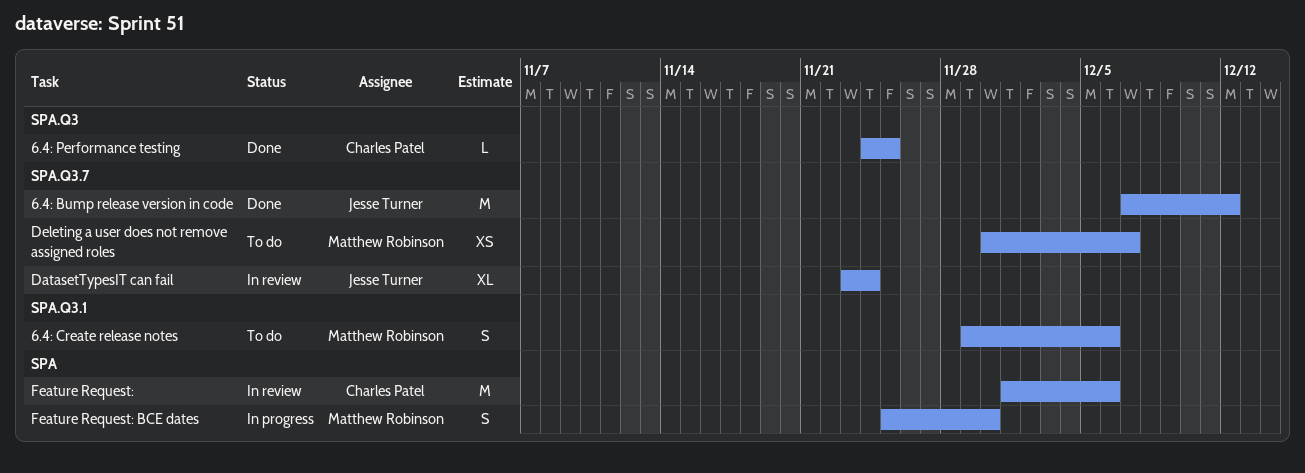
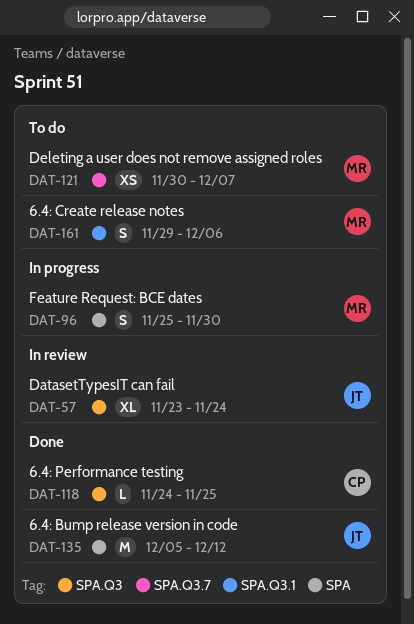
6.4: Bump release version in code, label: SPA.Q3.7 -> SPA
6.4: Bump release version in code, start: Dec 7 -> Dec 5
DatasetTypesIT can fail, label: SPA.Q3.7 -> SPA.Q3
Feature Request:: present -> none

